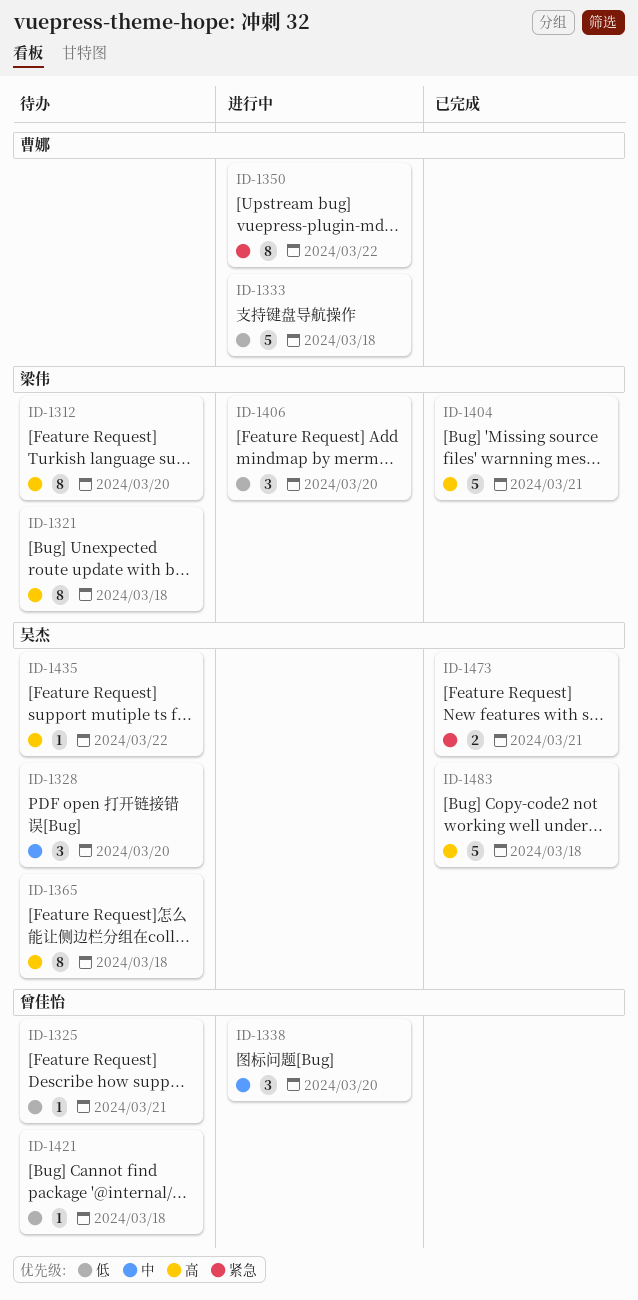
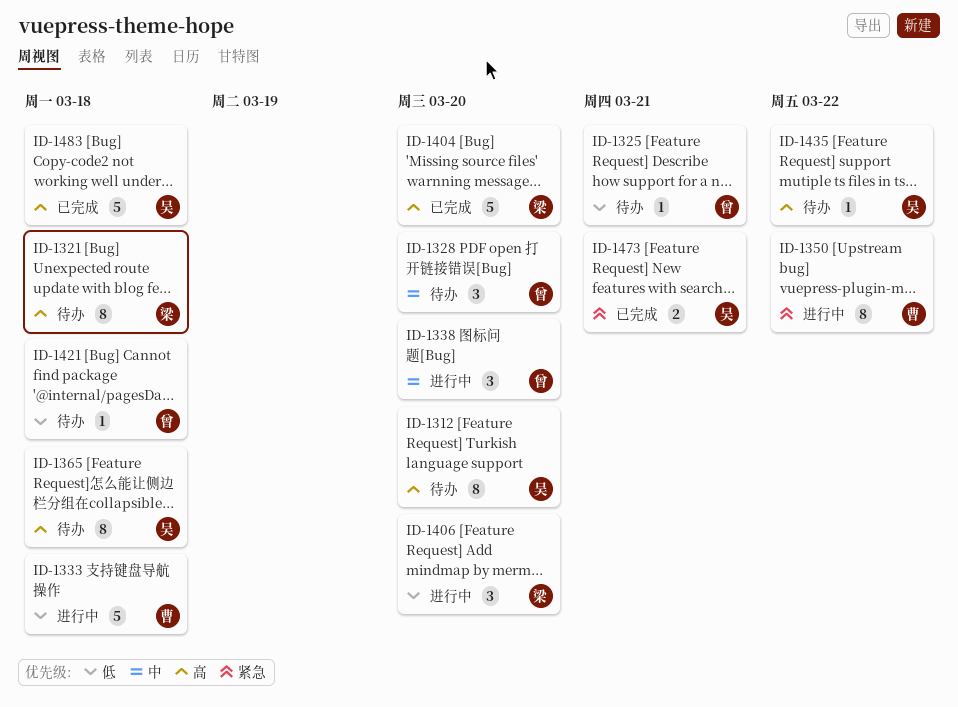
ID-1312, owner: 梁伟 -> 吴杰
ID-1328, owner: 吴杰 -> 曾佳怡
ID-1404, due: Mar 21 -> Mar 20

